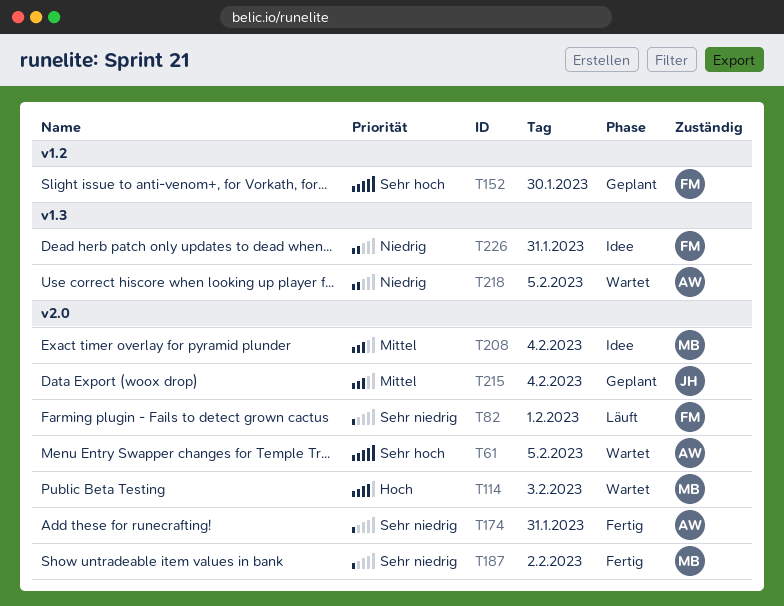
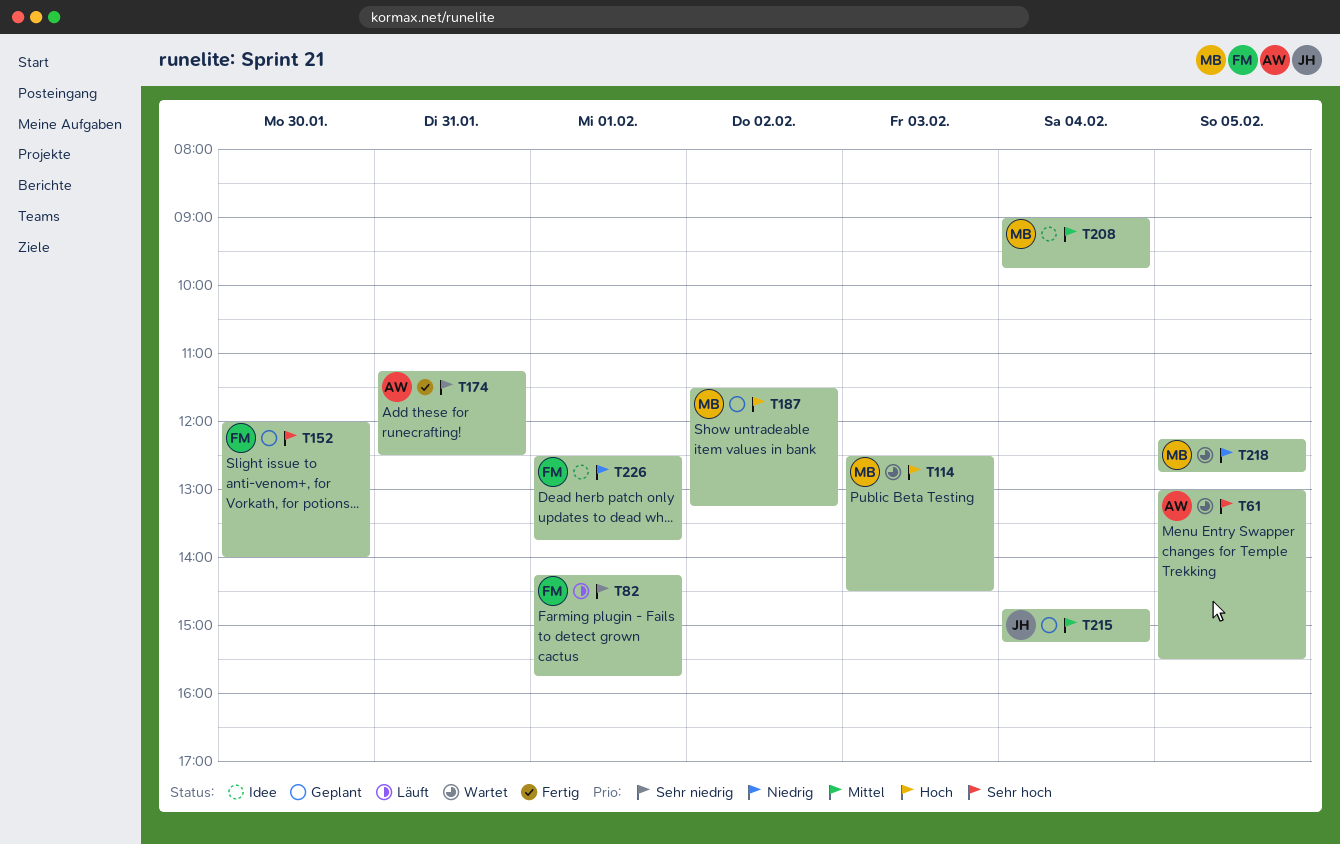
T187, status: Fertig -> Geplant
T187, priority: Sehr niedrig -> Hoch
T218, owner: AW -> MB
T226, day: Jan 31 -> Feb 1

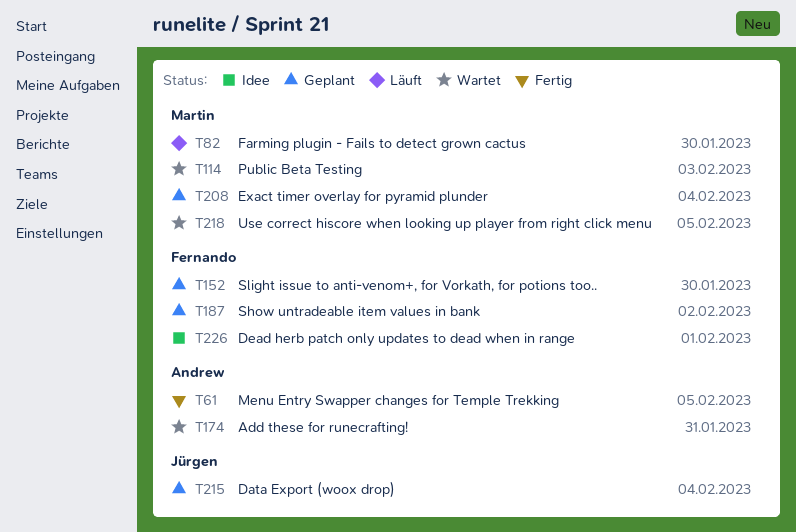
T61, status: Wartet -> Fertig
T82, owner: Fernando -> Martin
T82, day: Feb 1 -> Jan 30
T174, status: Fertig -> Wartet
T187, owner: Martin -> Fernando
T208, status: Idee -> Geplant

